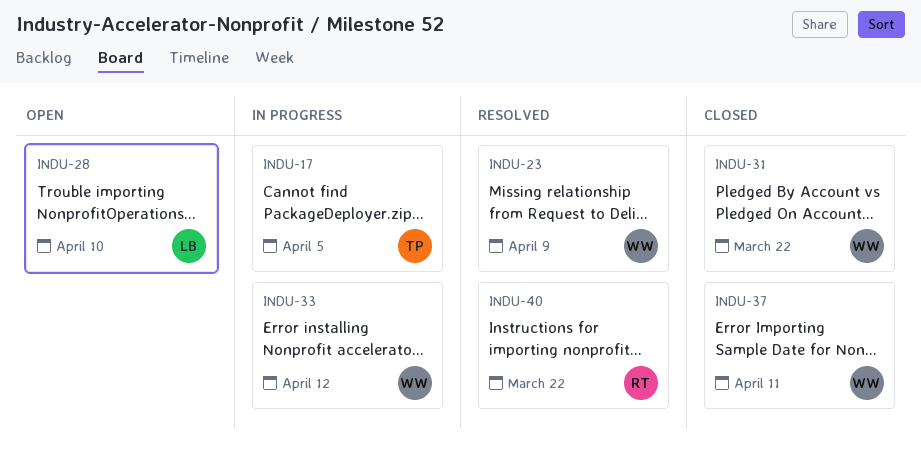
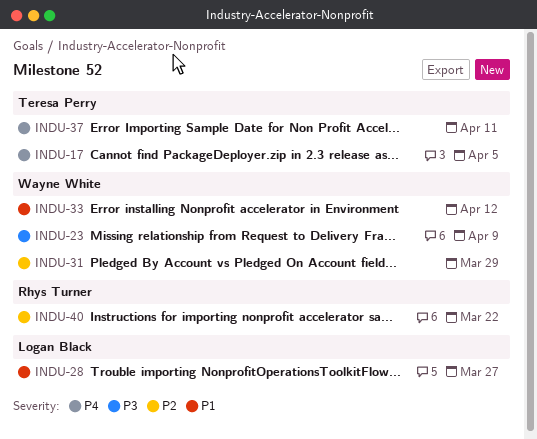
INDU-28, due: Apr 10 -> Mar 27
INDU-31, due: Mar 22 -> Mar 29
INDU-37, owner: Wayne White -> Teresa Perry

